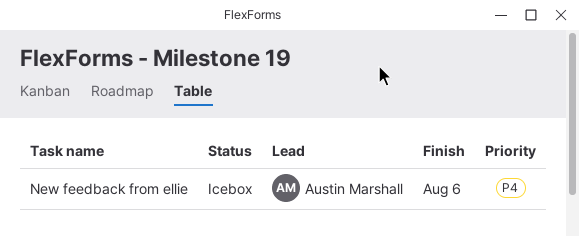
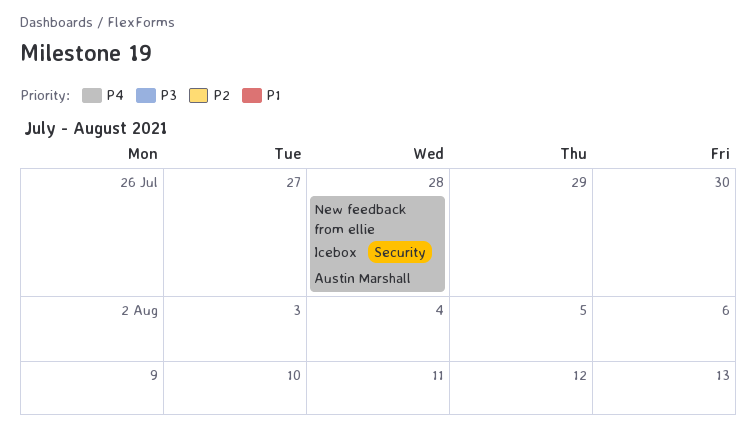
New feedback from ellie, due: Aug 6 -> Jul 28

